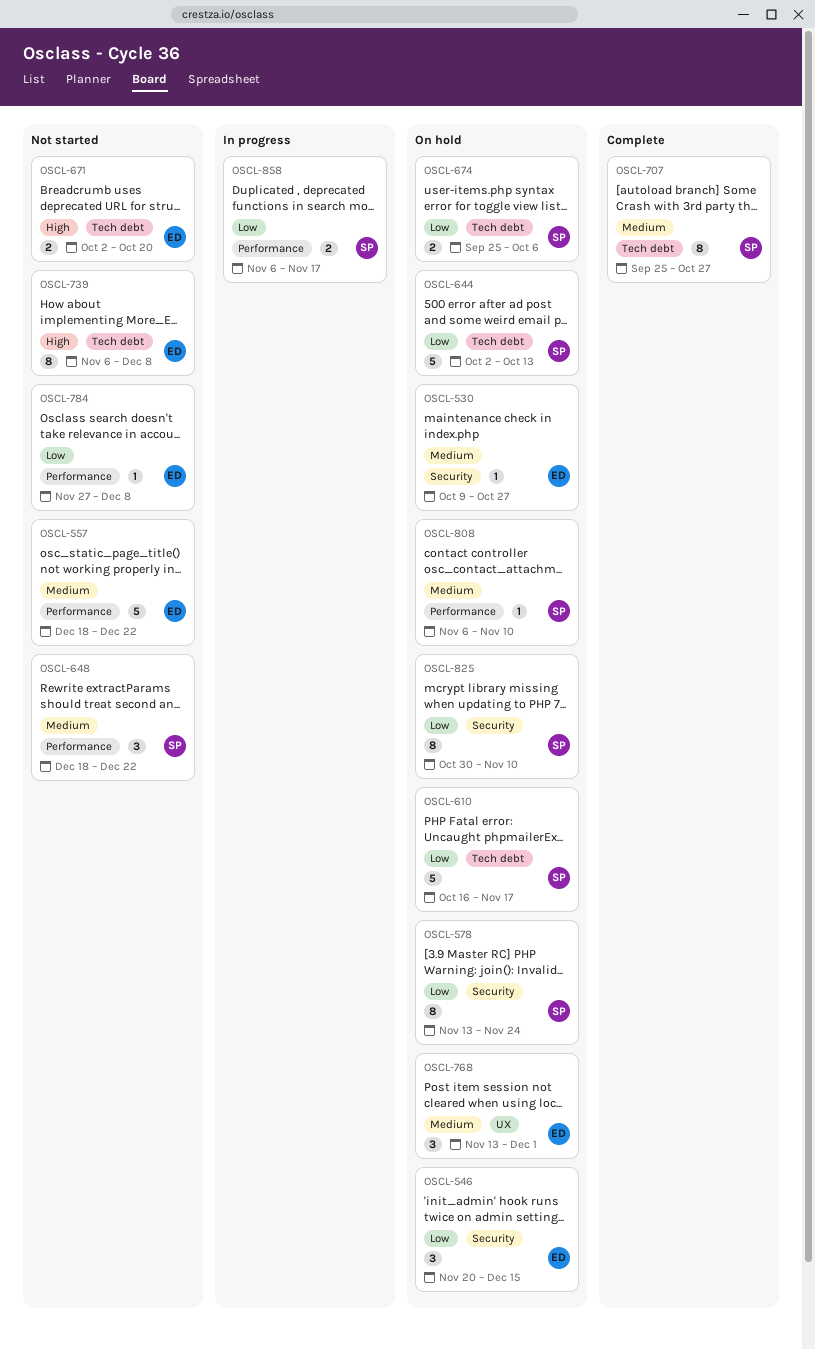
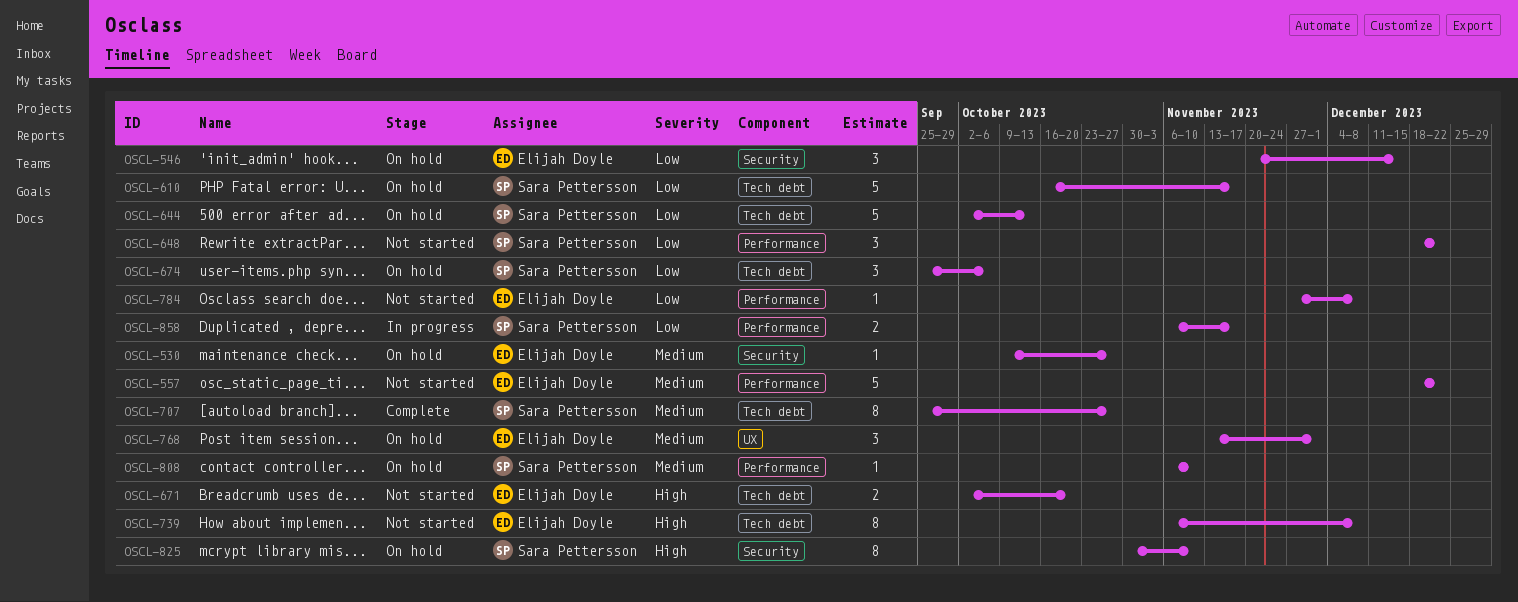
OSCL-578: present -> none
OSCL-648, priority: Medium -> Low
OSCL-674, estimate: 2 -> 3
OSCL-825, priority: Low -> High

